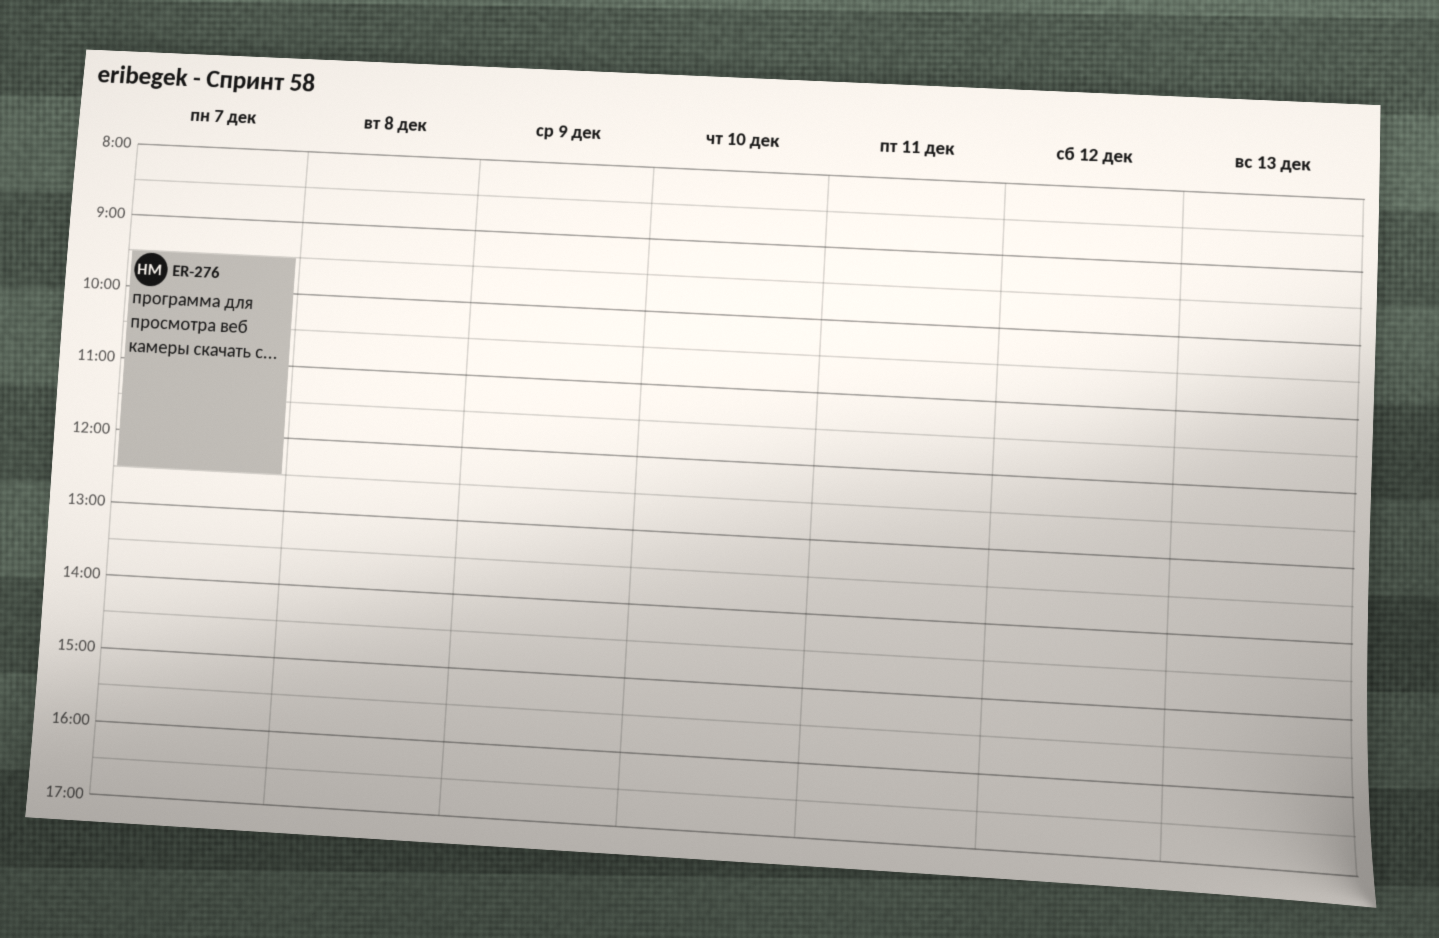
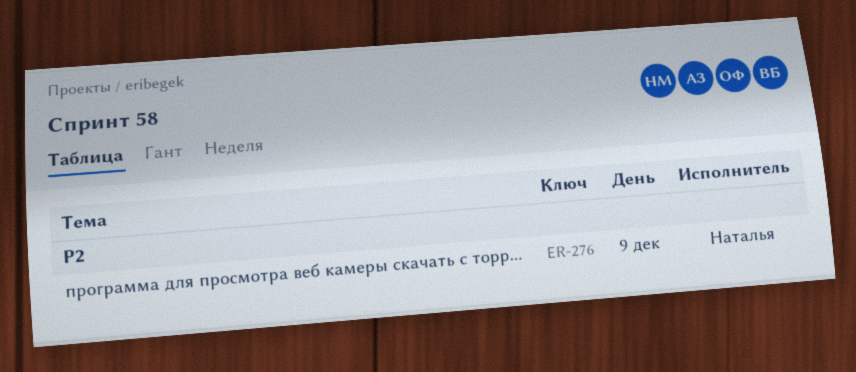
ER-276, day: Dec 7 -> Dec 9

